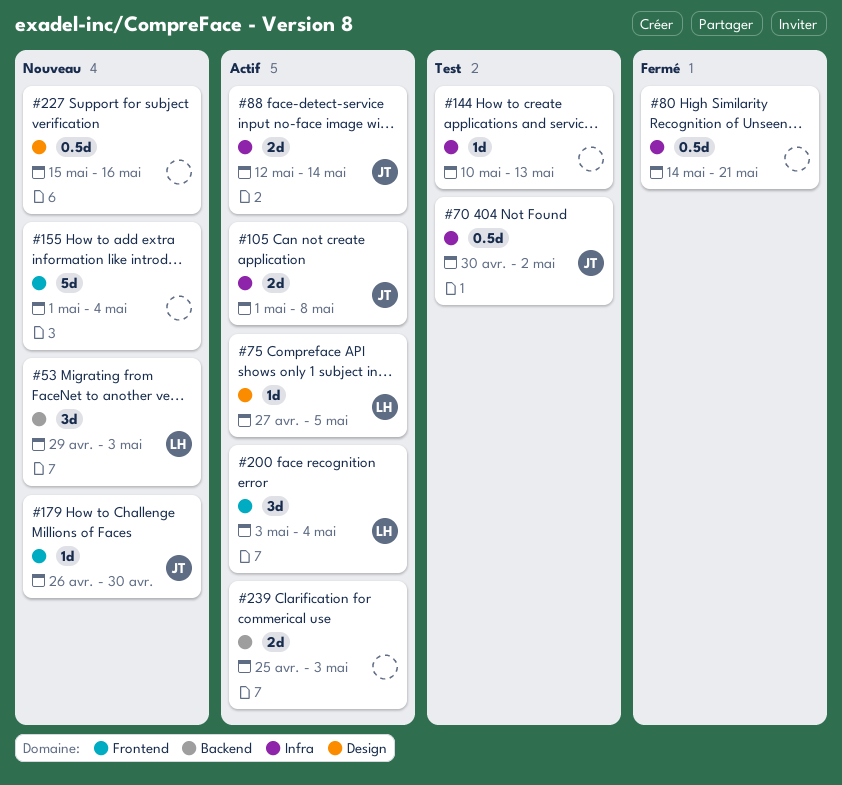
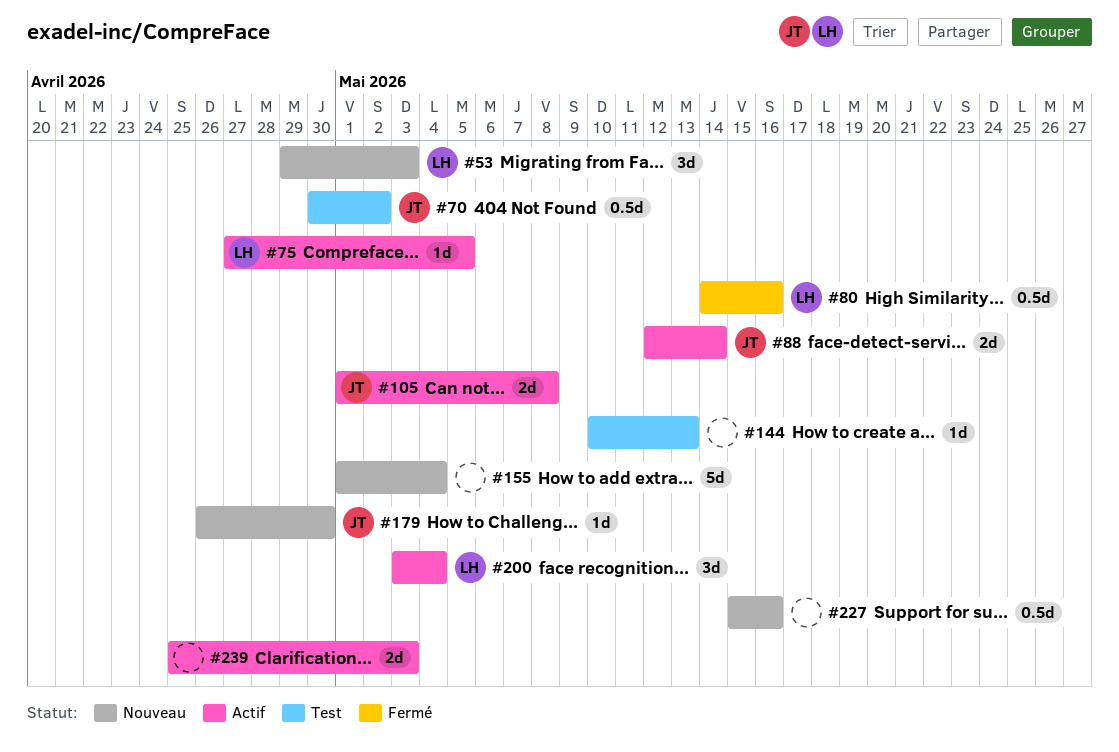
#80, owner: none -> LH
#80, due: May 21 -> May 16

